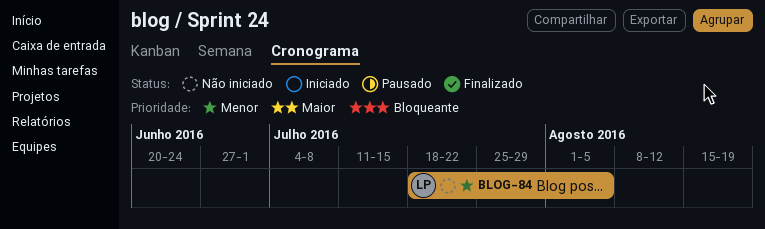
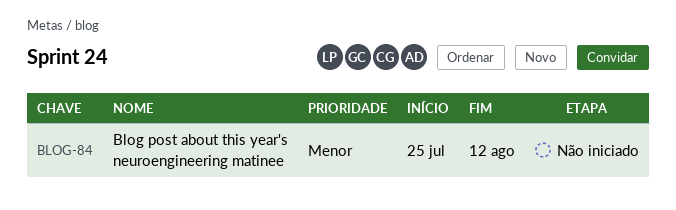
BLOG-84, start: Jul 18 -> Jul 25
BLOG-84, due: Aug 5 -> Aug 12

